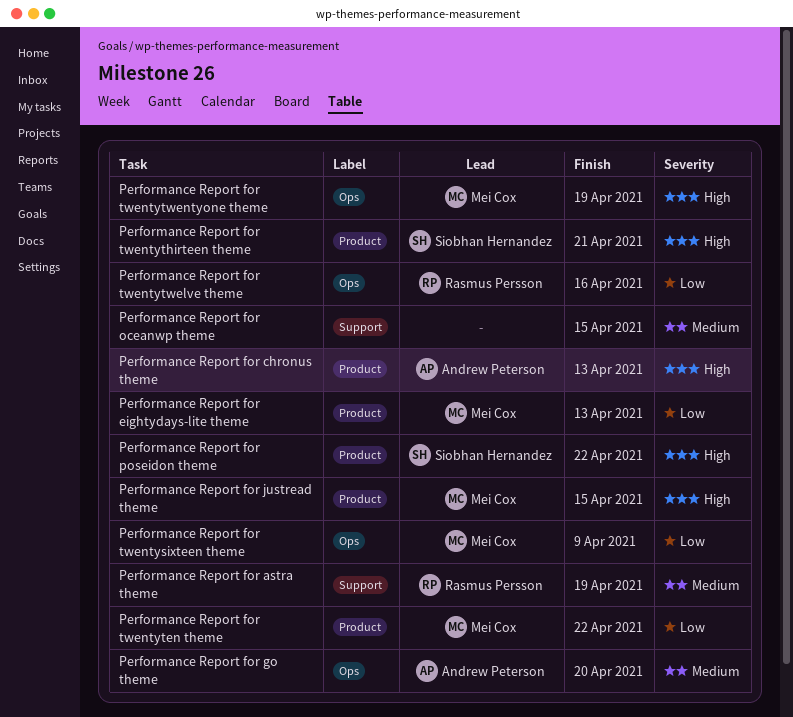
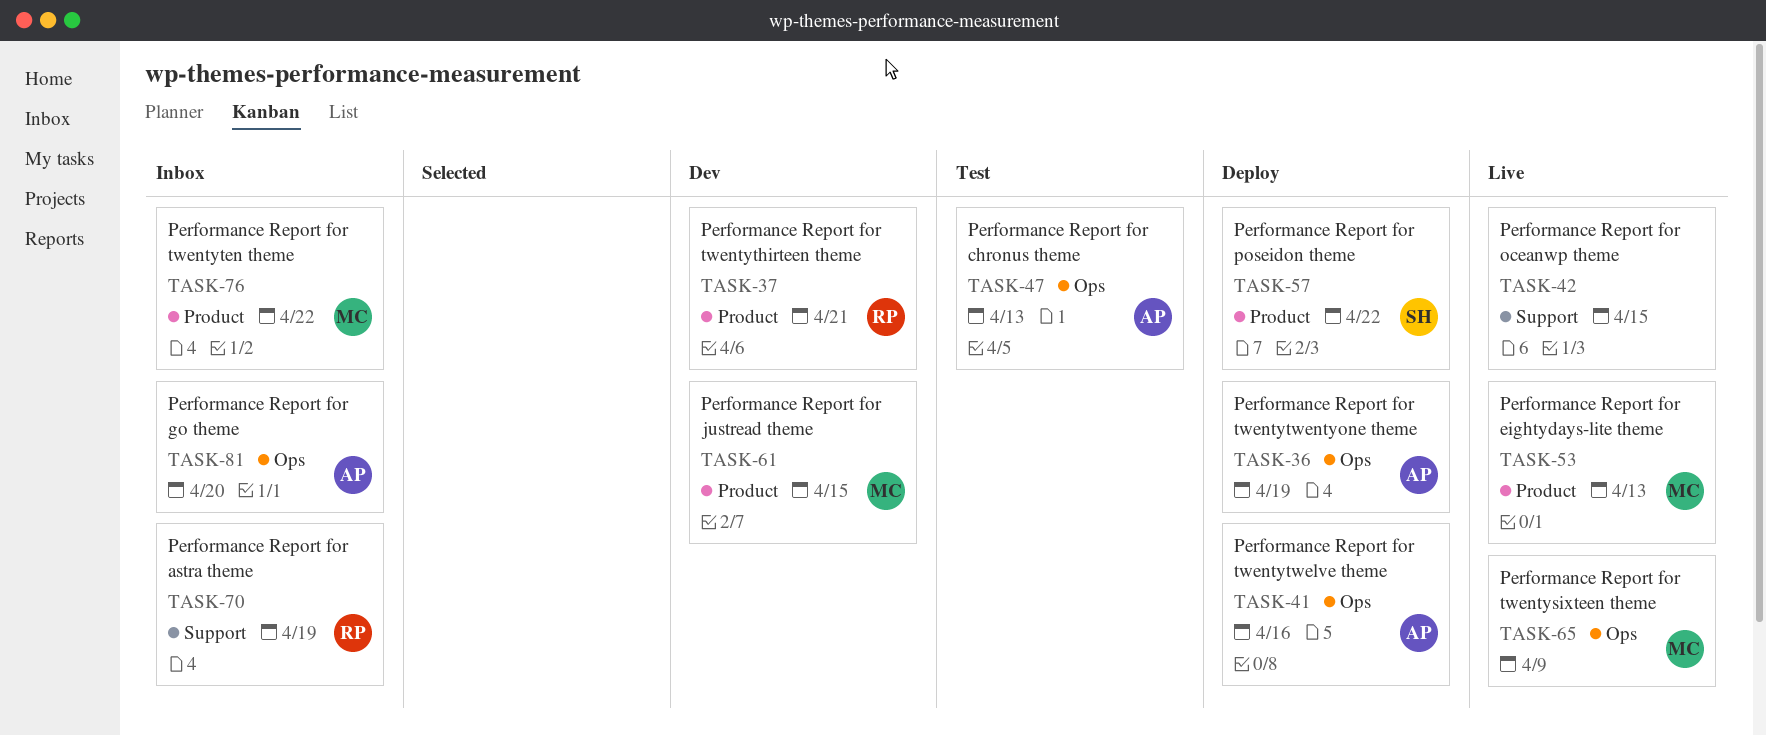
Performance Report for chronus theme, label: Product -> Ops
Performance Report for twentythirteen theme, owner: Siobhan Hernandez -> Rasmus Persson
Performance Report for twentytwelve theme, owner: Rasmus Persson -> Andrew Peterson
Performance Report for twentytwentyone theme, owner: Mei Cox -> Andrew Peterson

